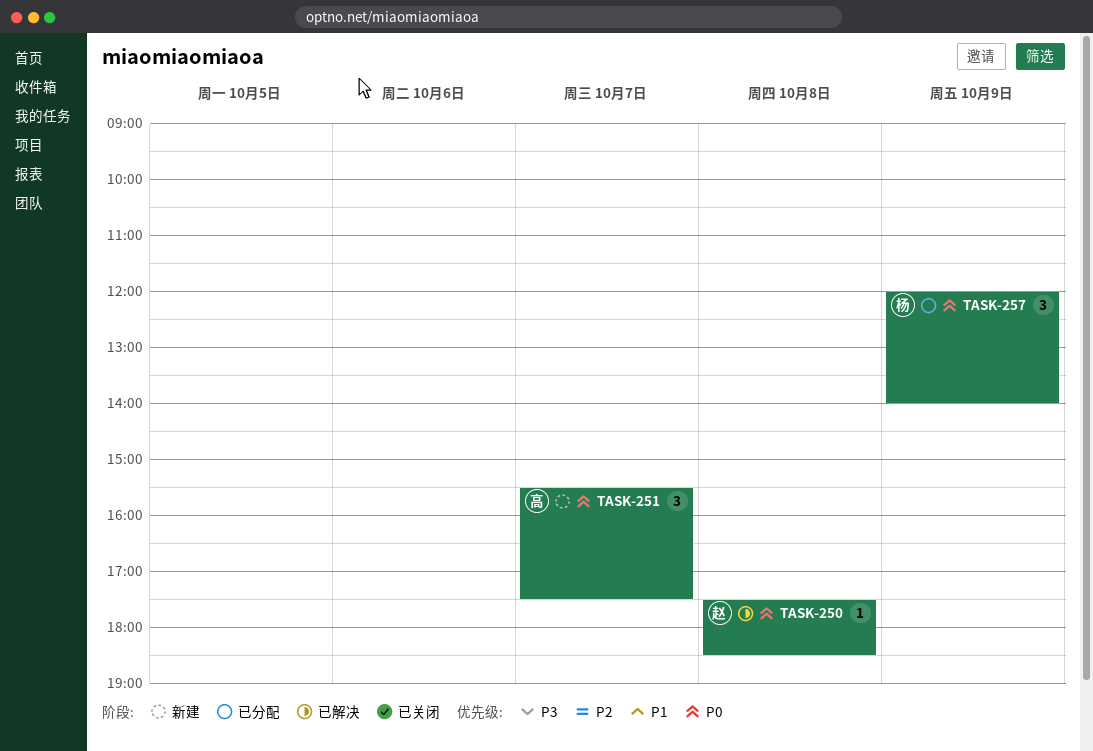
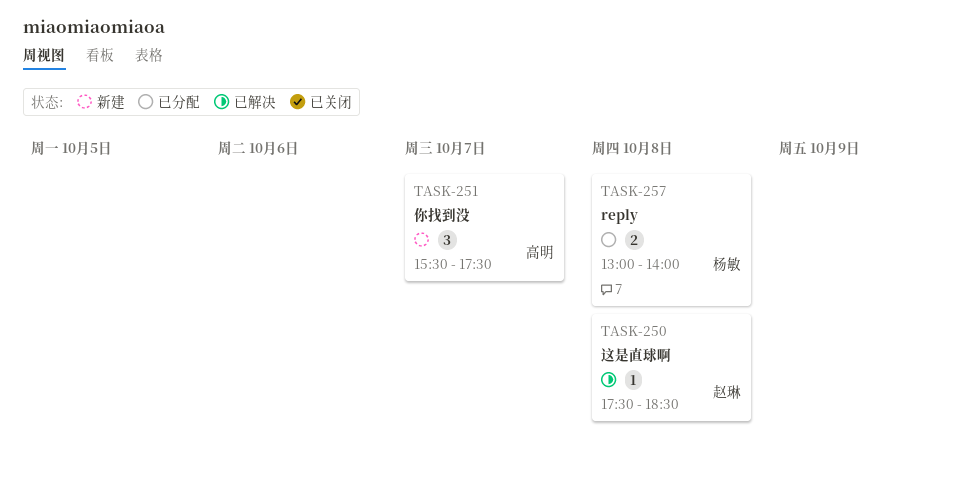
TASK-257, estimate: 3 -> 2
TASK-257, day: Oct 9 -> Oct 8
TASK-257, begins: 12:00 -> 13:00

